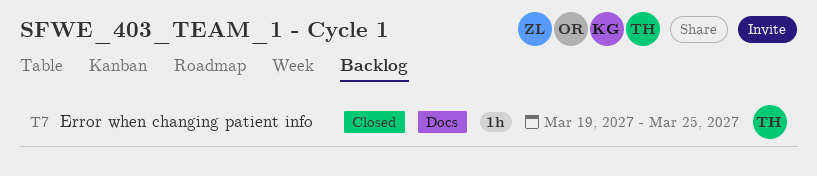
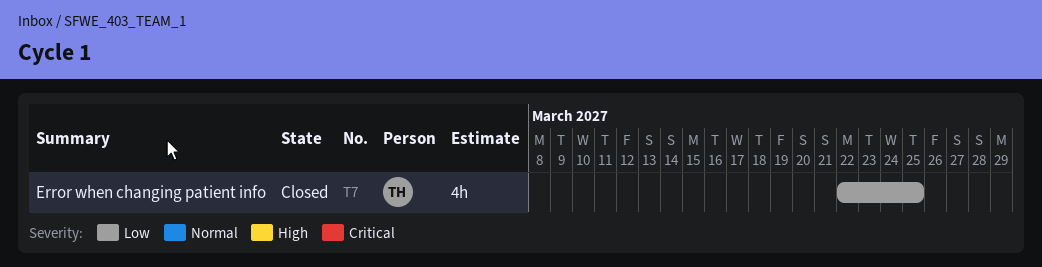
T7, estimate: 1h -> 4h
T7, start: Mar 19 -> Mar 22

